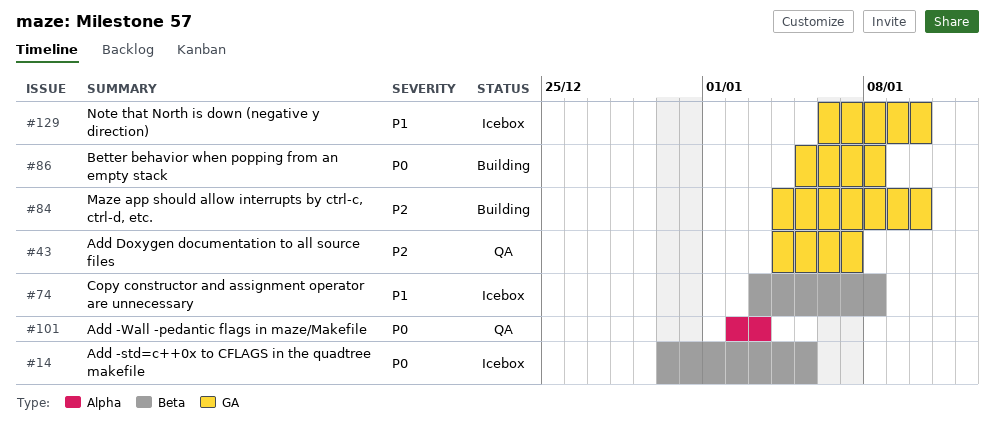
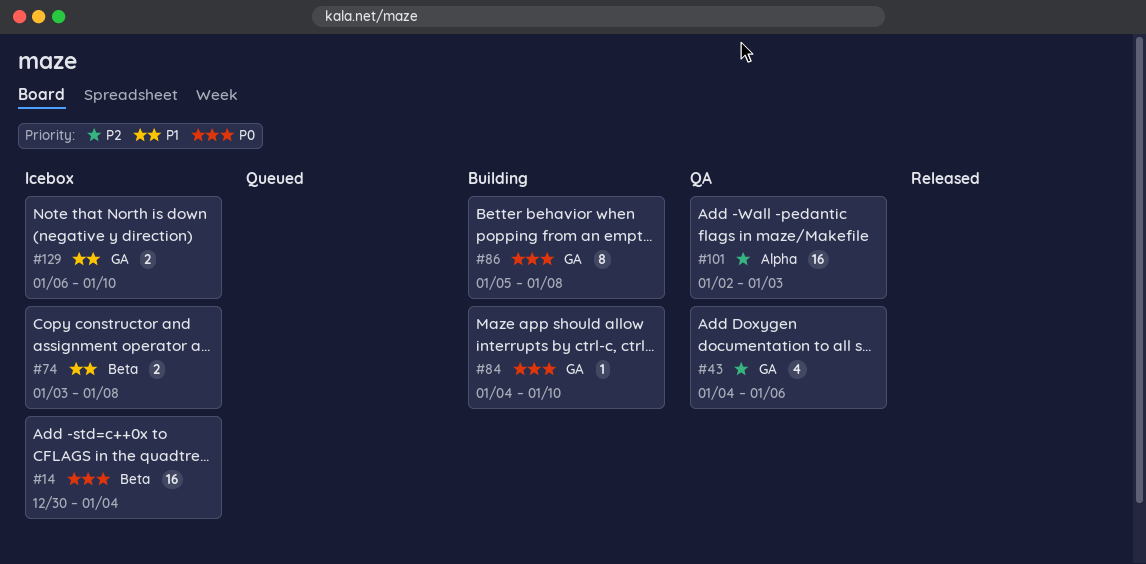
#14, due: Jan 5 -> Jan 4
#43, due: Jan 7 -> Jan 6
#84, priority: P2 -> P0
#101, priority: P0 -> P2

